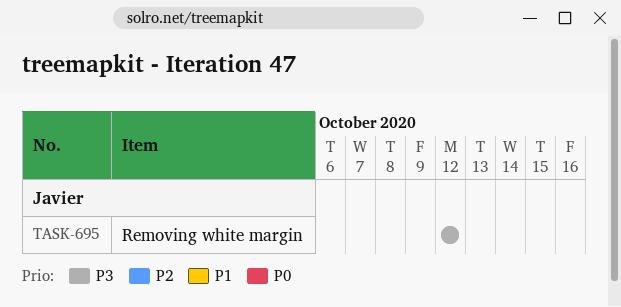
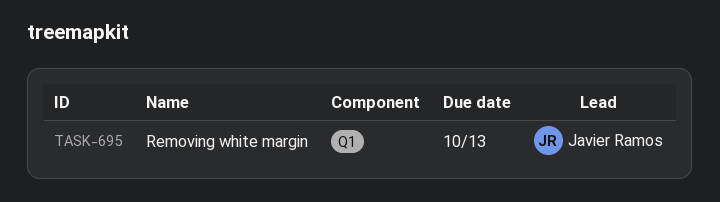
TASK-695, due: Oct 12 -> Oct 13

